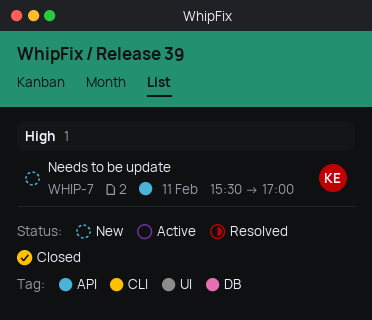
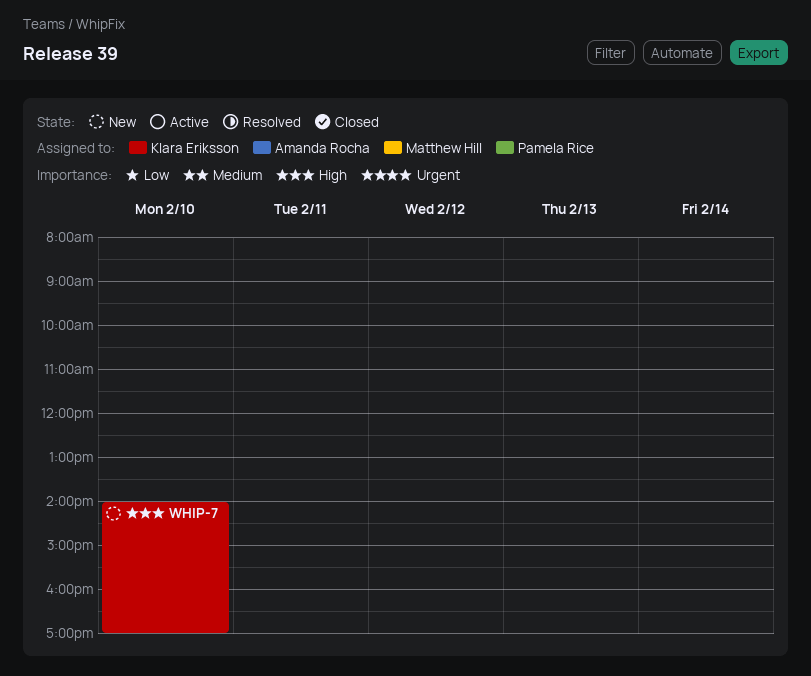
WHIP-7, day: Feb 11 -> Feb 10
WHIP-7, begins: 15:30 -> 14:00

